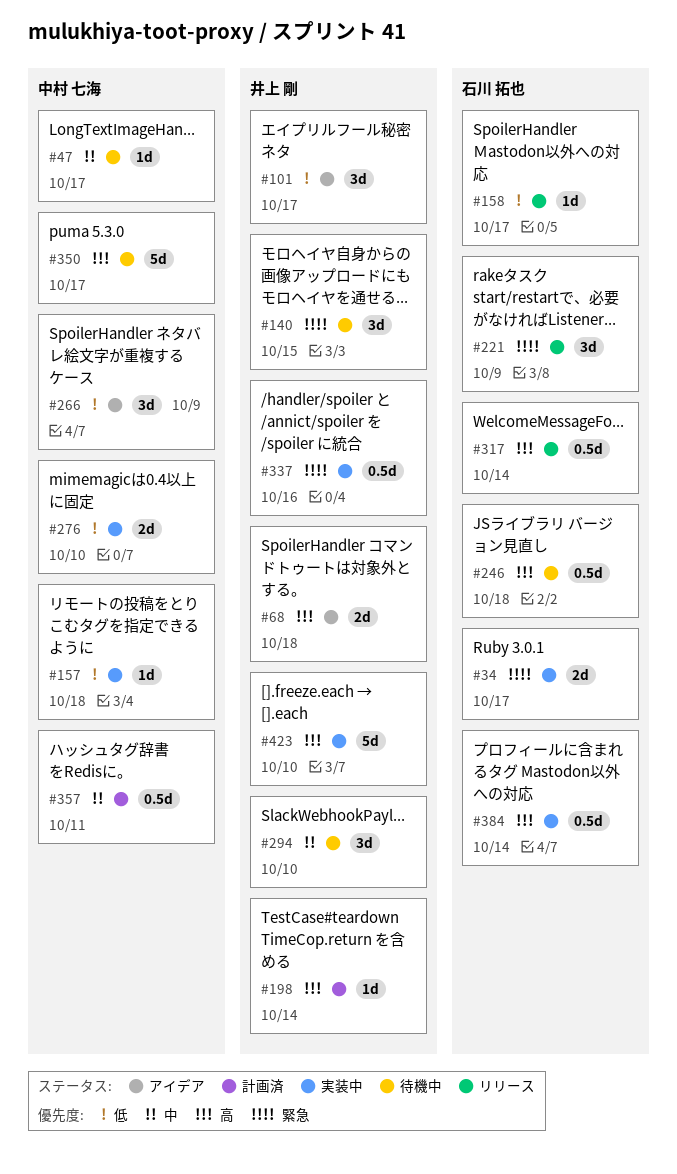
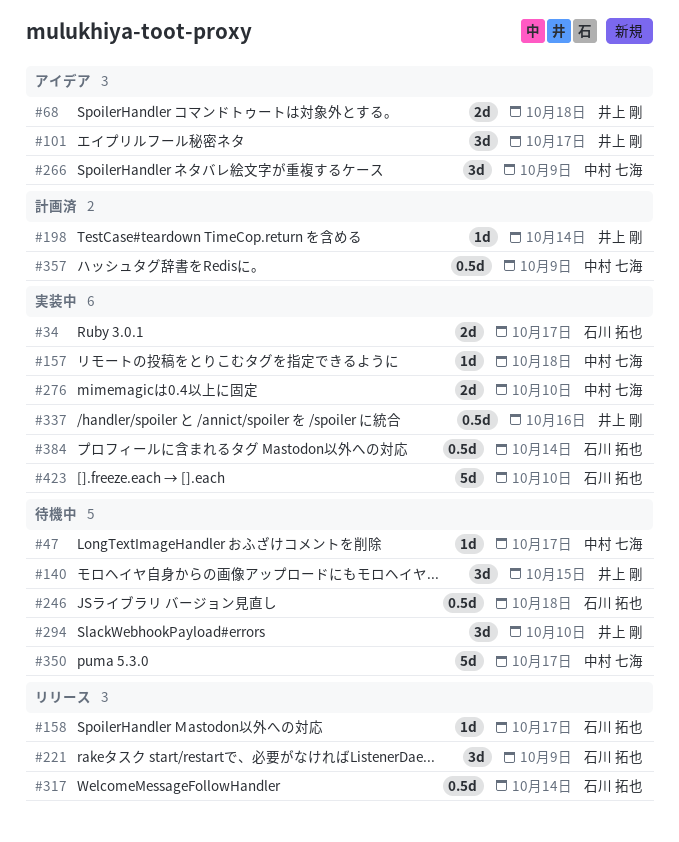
#357, due: Oct 11 -> Oct 9
#423, owner: 井上 剛 -> 石川 拓也

